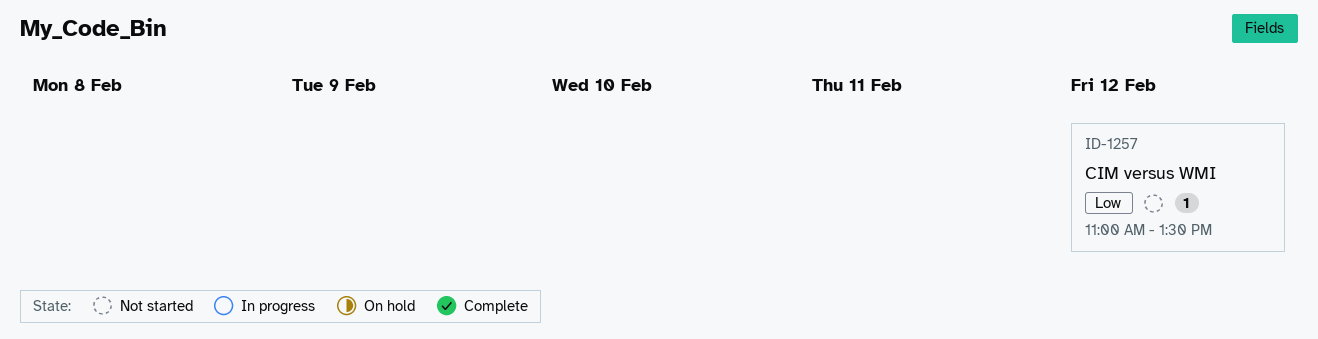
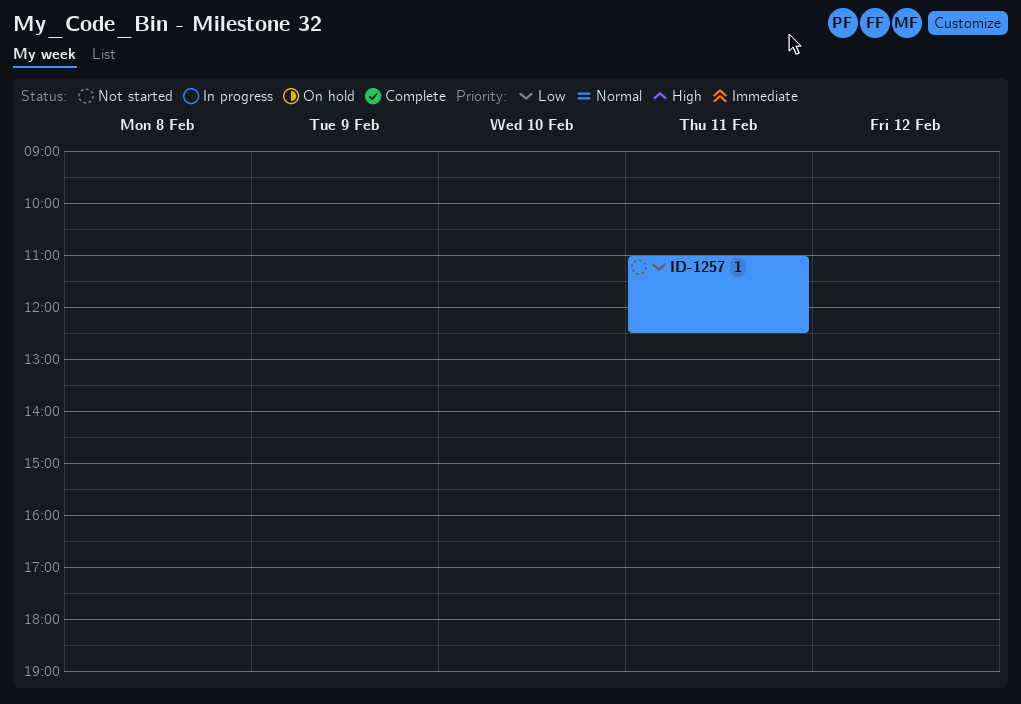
ID-1257, day: Feb 12 -> Feb 11
ID-1257, ends: 13:30 -> 12:30

